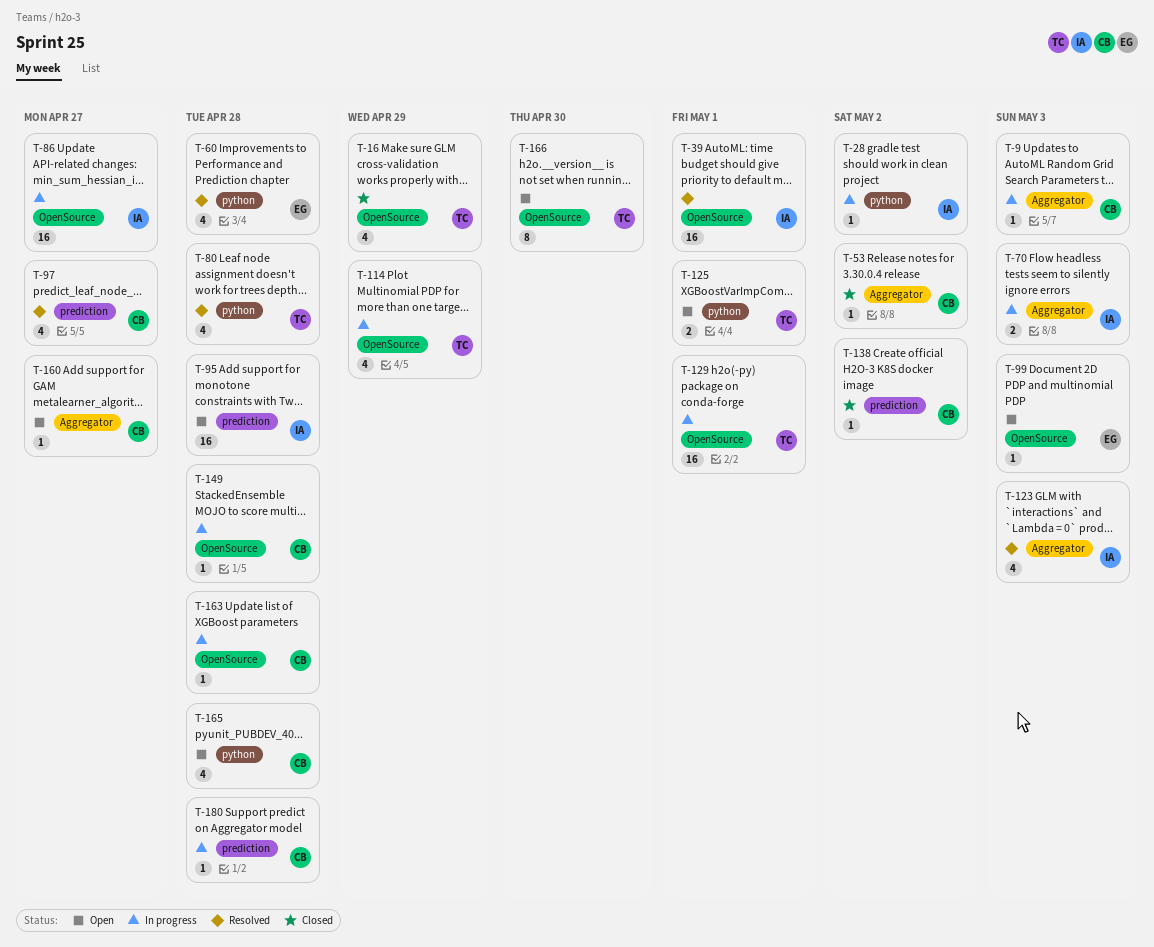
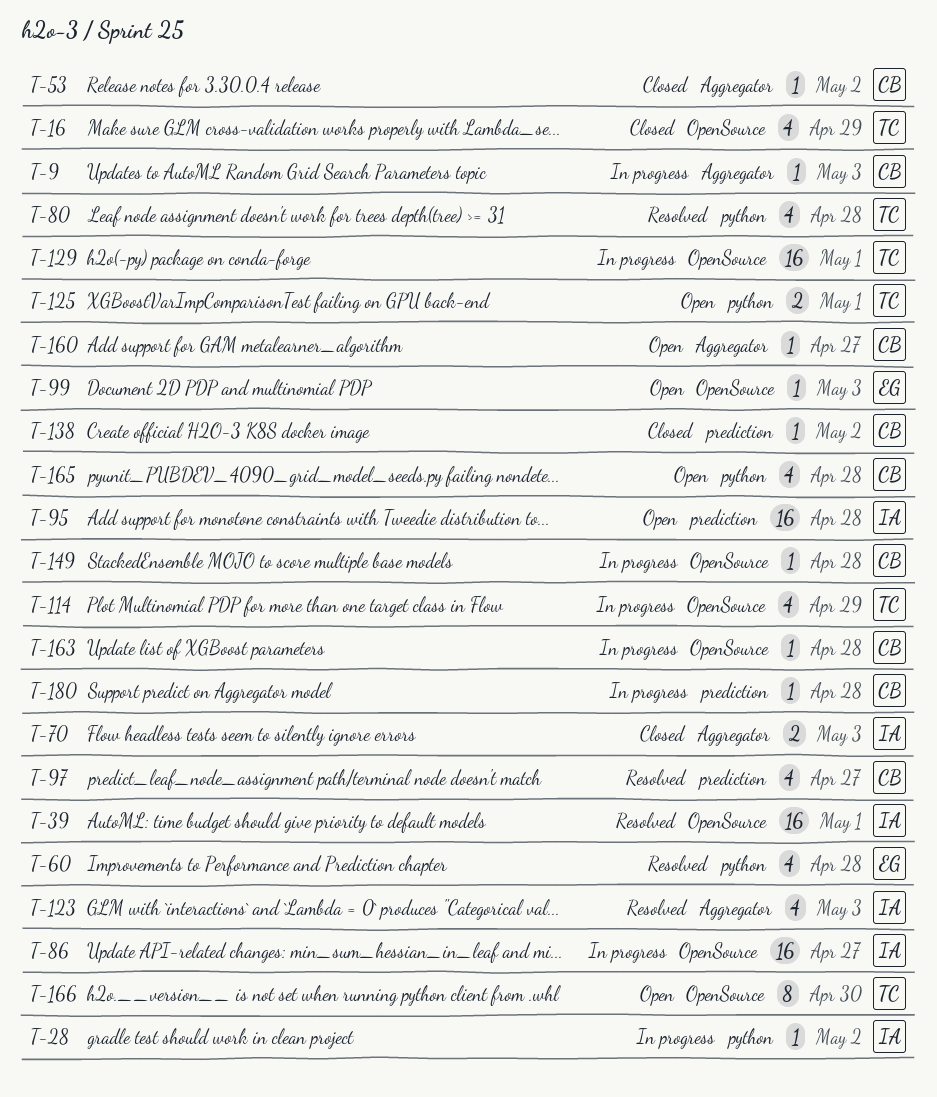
T-70, status: In progress -> Closed

